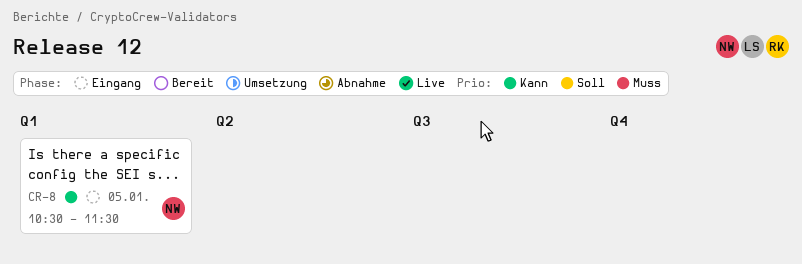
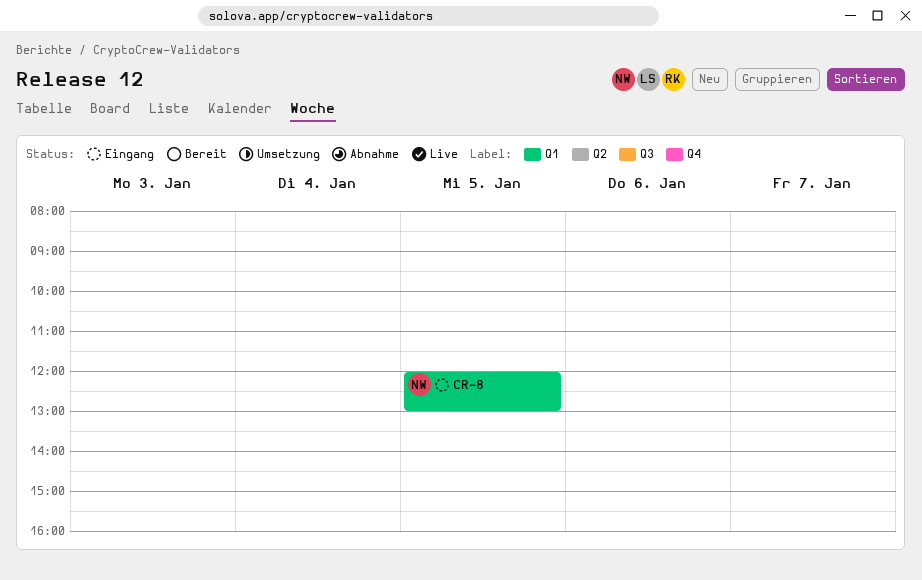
CR-8, begins: 10:30 -> 12:00
CR-8, ends: 11:30 -> 13:00

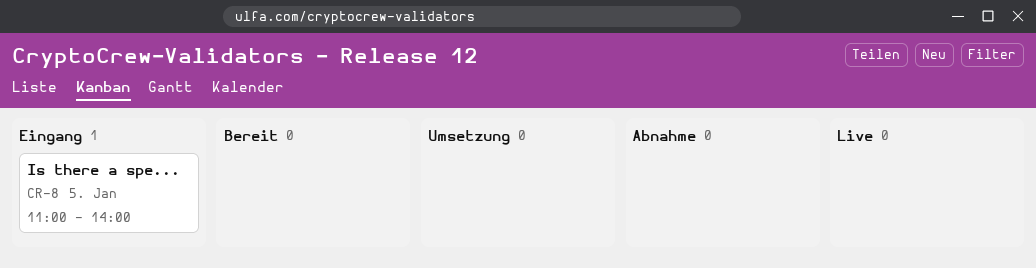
CR-8, begins: 12:00 -> 11:00
CR-8, ends: 13:00 -> 14:00

